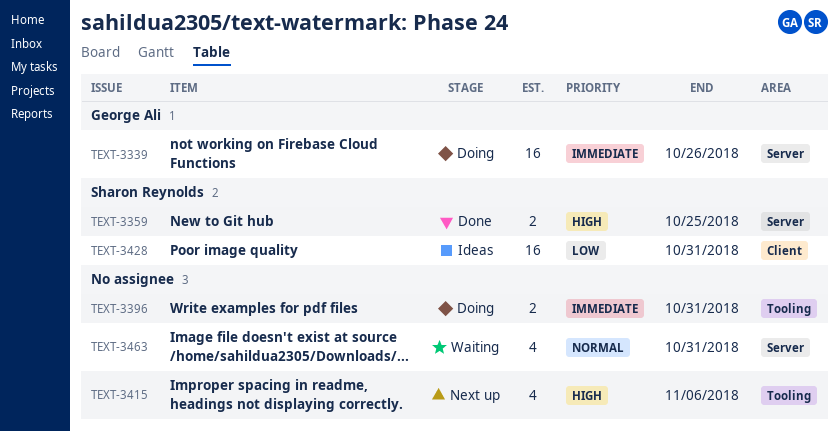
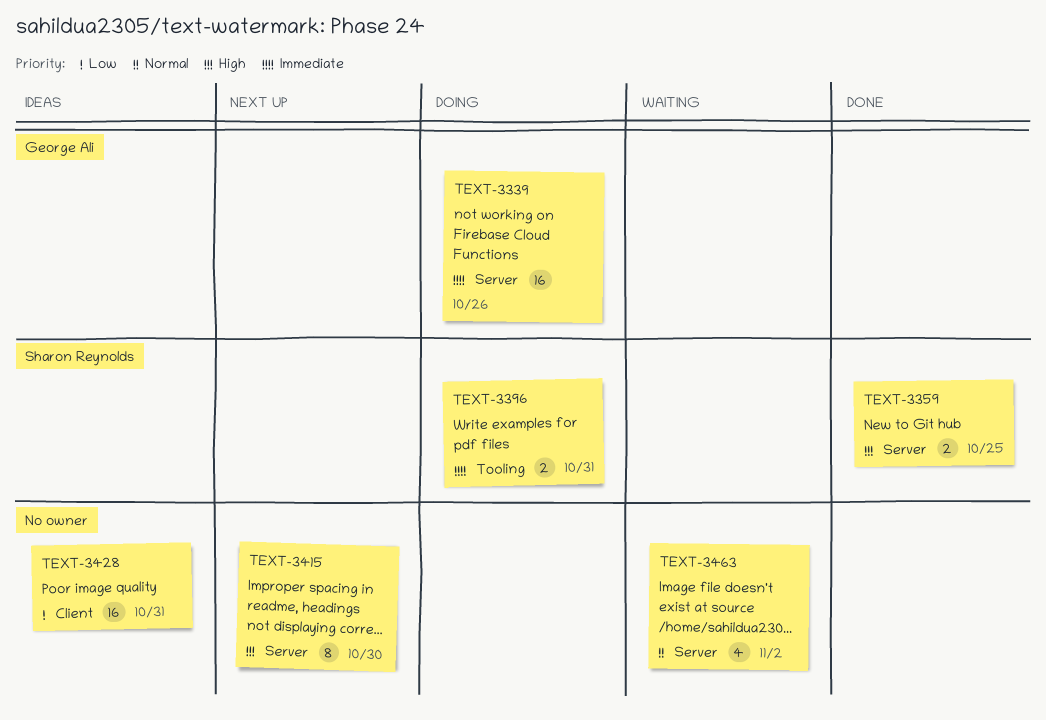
TEXT-3396, owner: none -> Sharon Reynolds
TEXT-3415, label: Tooling -> Server
TEXT-3415, estimate: 4 -> 8
TEXT-3415, due: Nov 6 -> Oct 30
TEXT-3428, owner: Sharon Reynolds -> none
TEXT-3463, due: Oct 31 -> Nov 2

